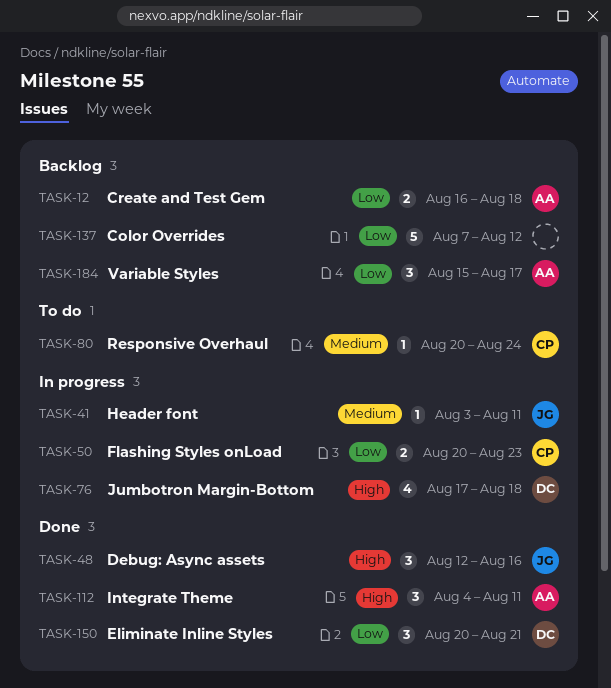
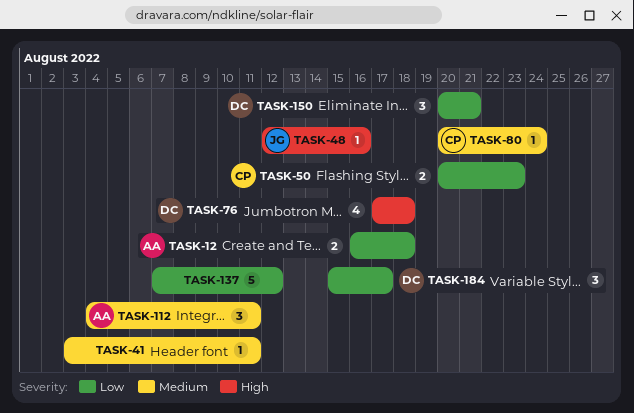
TASK-41, owner: JG -> none
TASK-48, estimate: 3 -> 1
TASK-112, priority: High -> Medium
TASK-184, owner: AA -> DC

